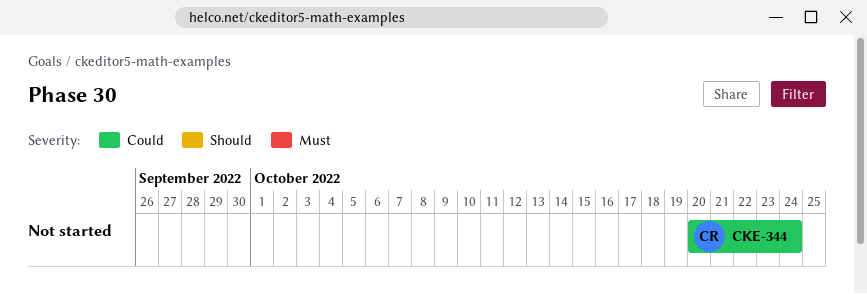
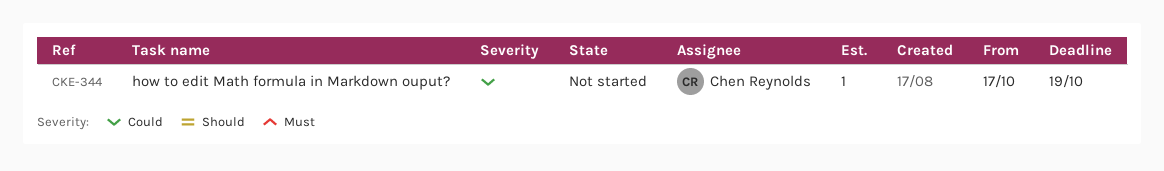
CKE-344, start: Oct 20 -> Oct 17
CKE-344, due: Oct 24 -> Oct 19

